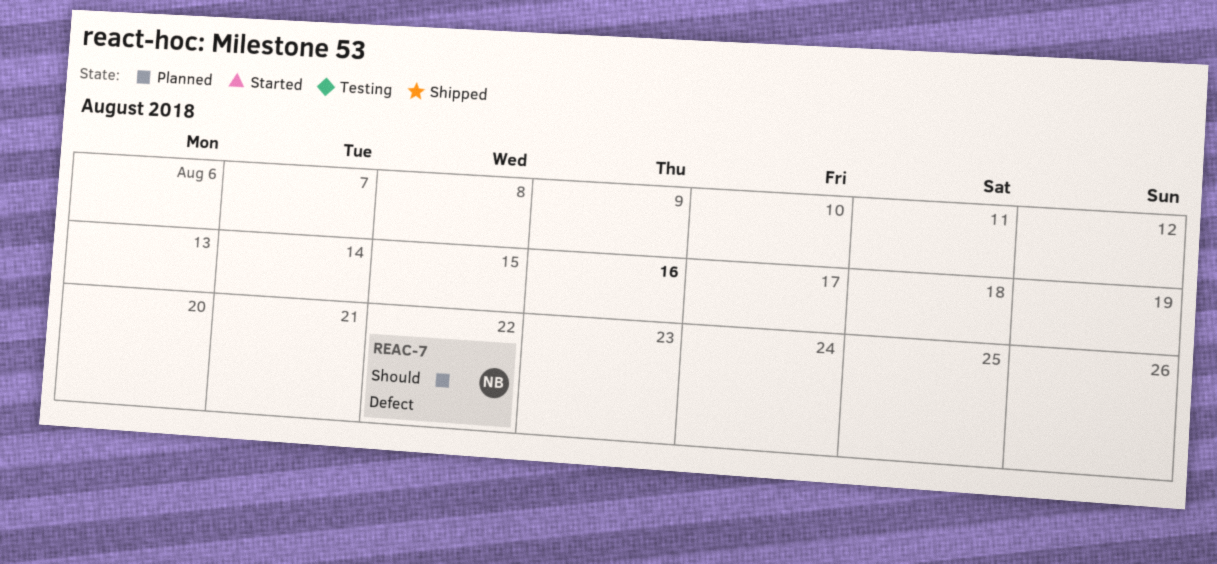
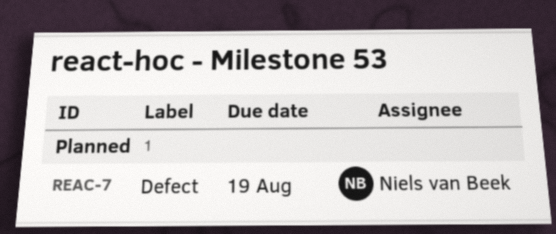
REAC-7, due: Aug 22 -> Aug 19

